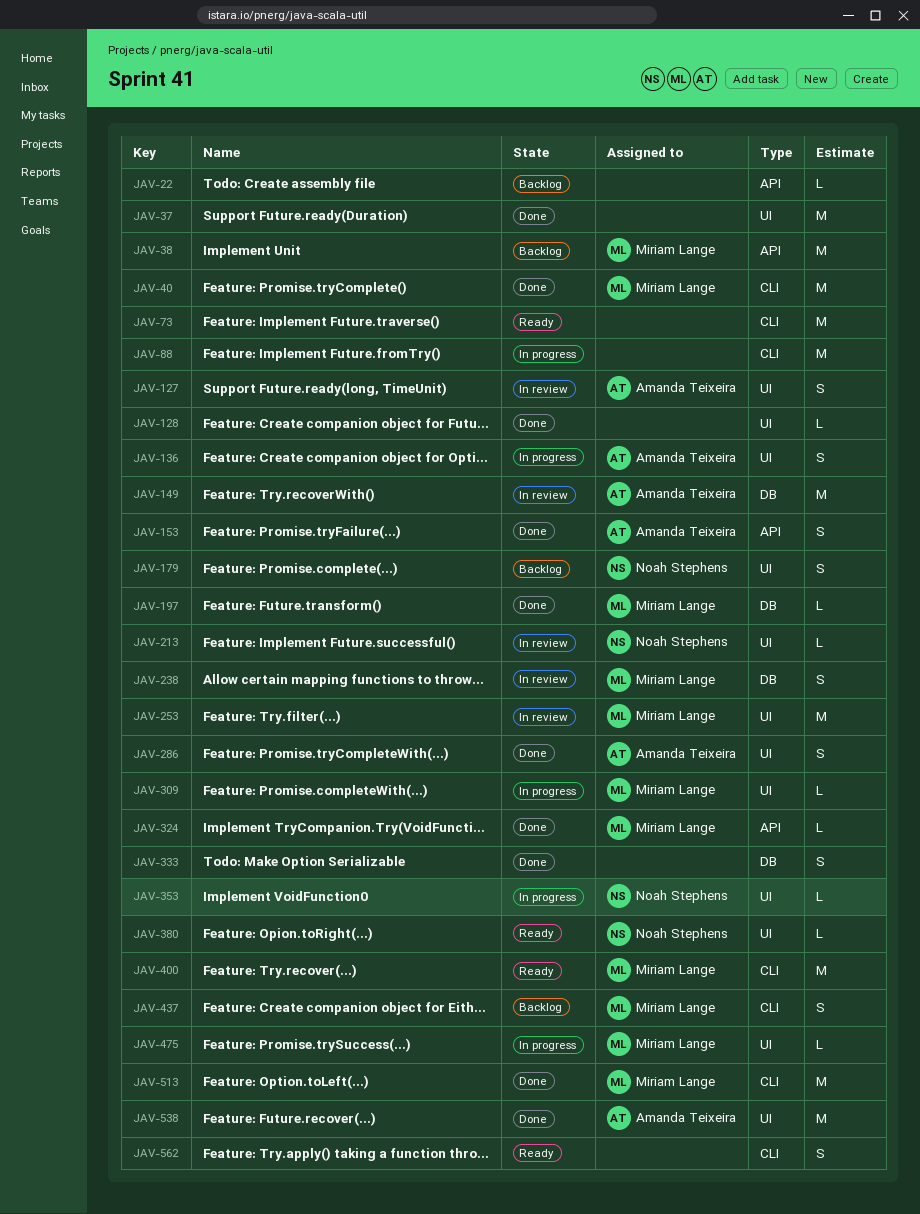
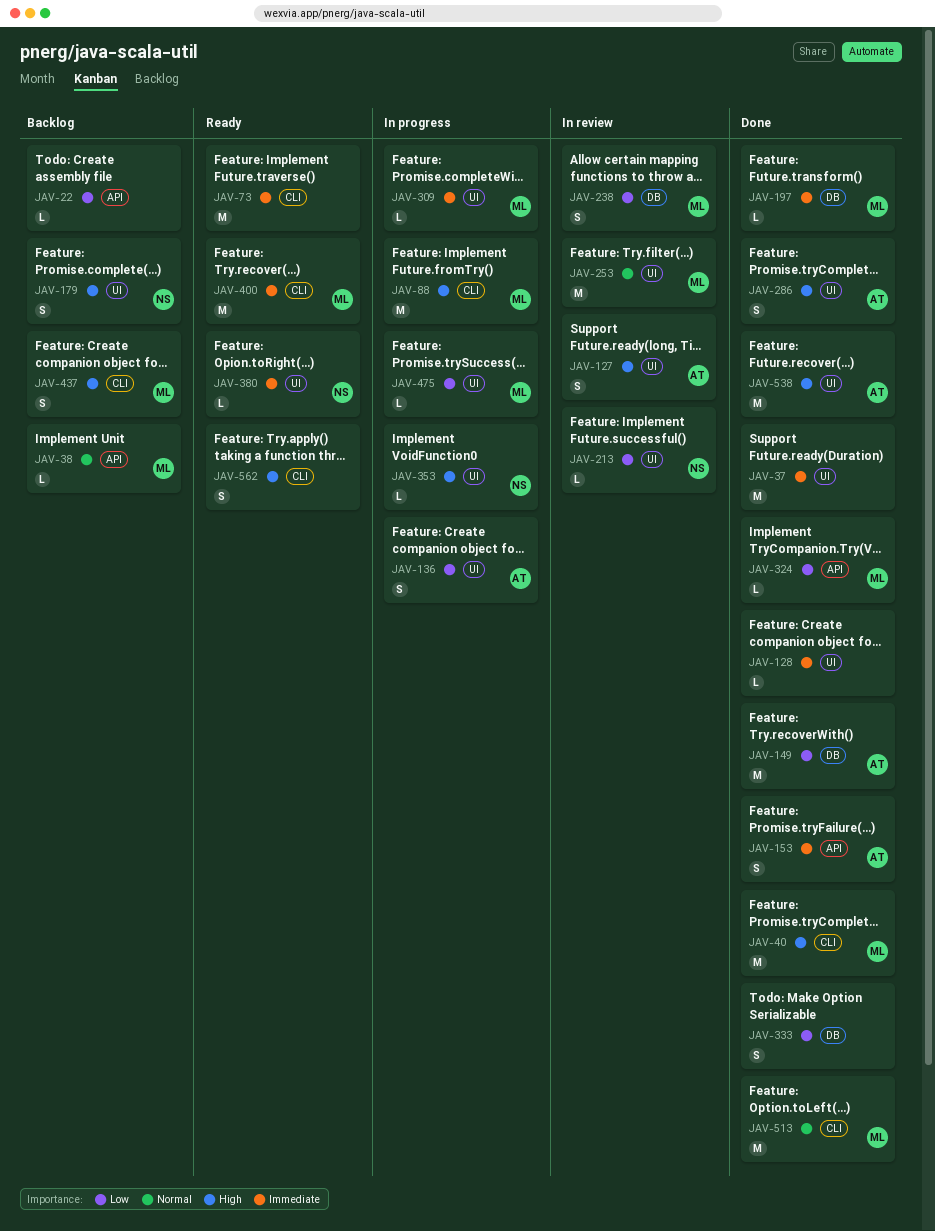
JAV-38, estimate: M -> L
JAV-88, owner: none -> Miriam Lange
JAV-149, status: In review -> Done

